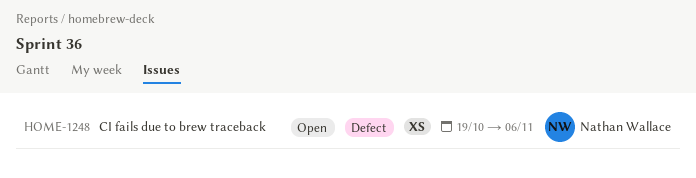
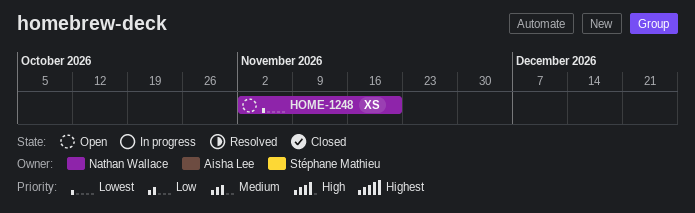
HOME-1248, start: Oct 19 -> Nov 2
HOME-1248, due: Nov 6 -> Nov 20

